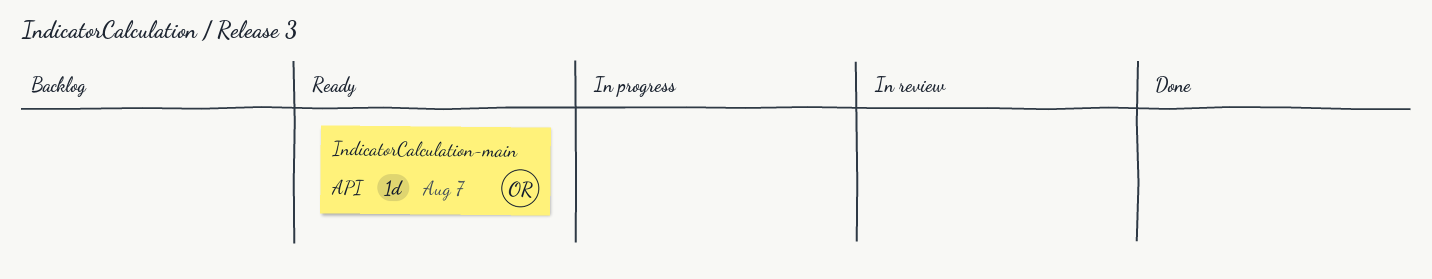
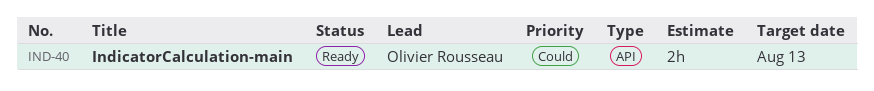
IndicatorCalculation-main, estimate: 1d -> 2h
IndicatorCalculation-main, due: Aug 7 -> Aug 13

